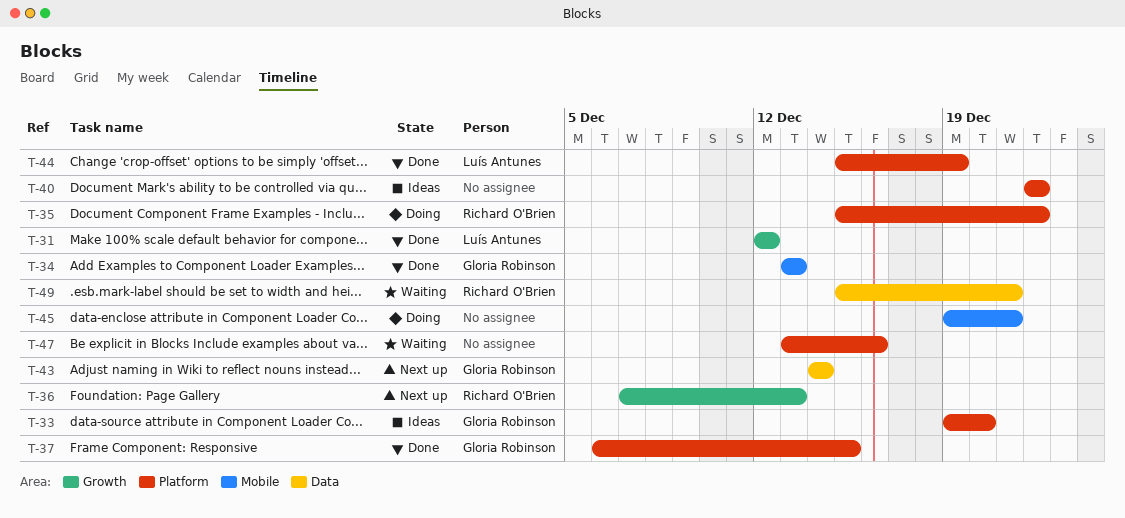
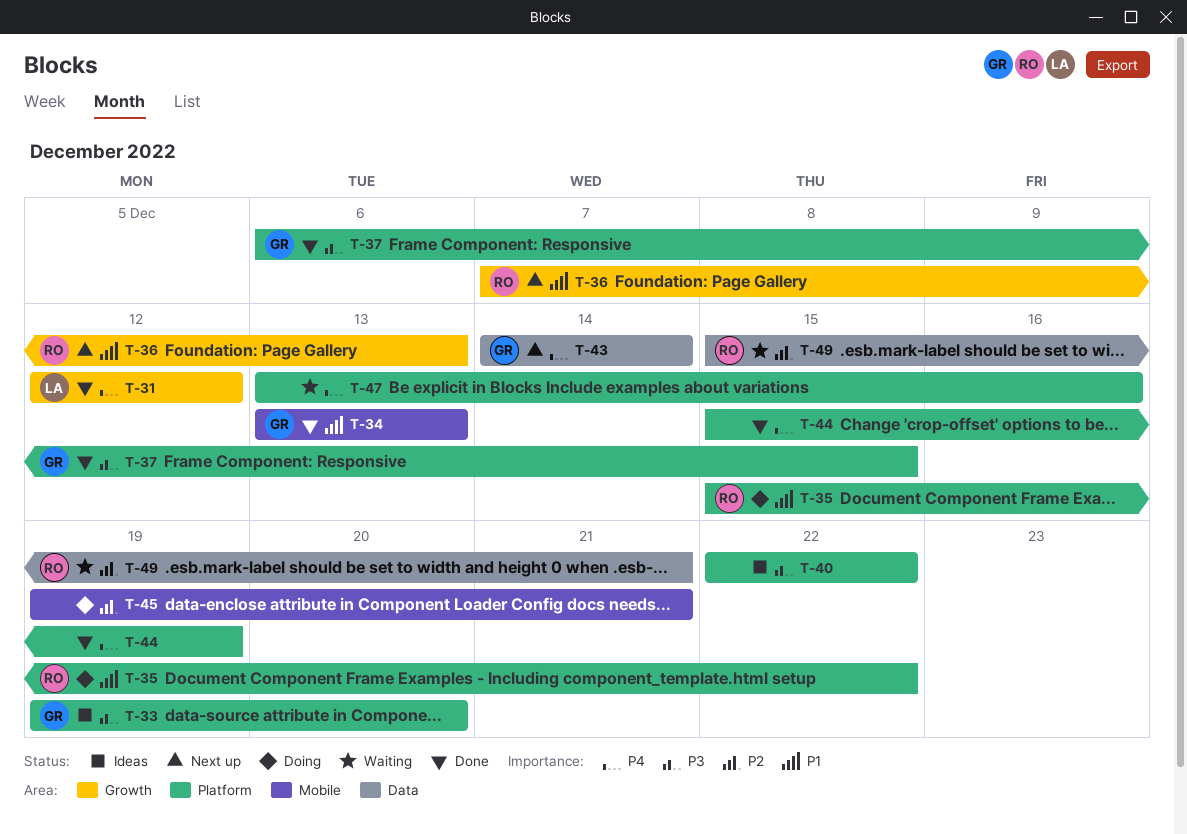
T-44, owner: Luís Antunes -> none

